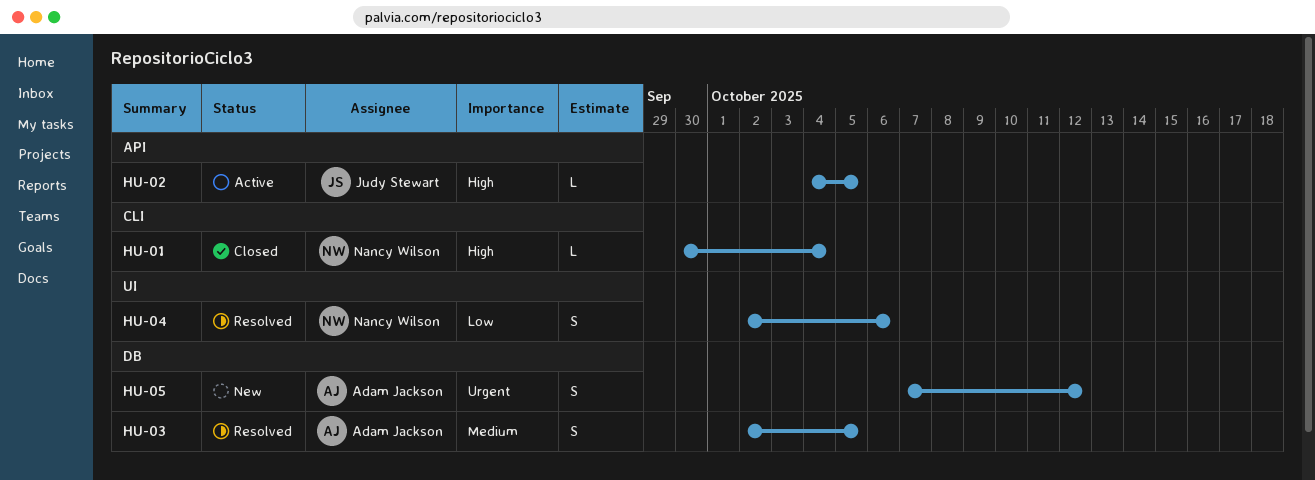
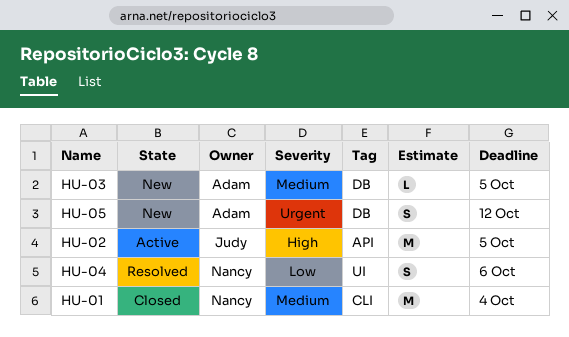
HU-01, priority: High -> Medium
HU-01, estimate: L -> M
HU-02, estimate: L -> M
HU-03, status: Resolved -> New
HU-03, estimate: S -> L

